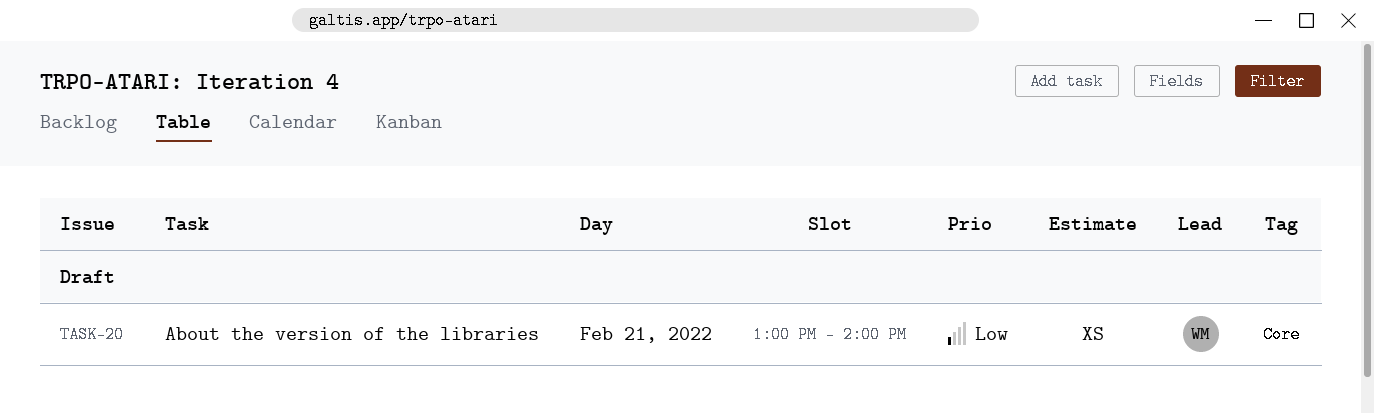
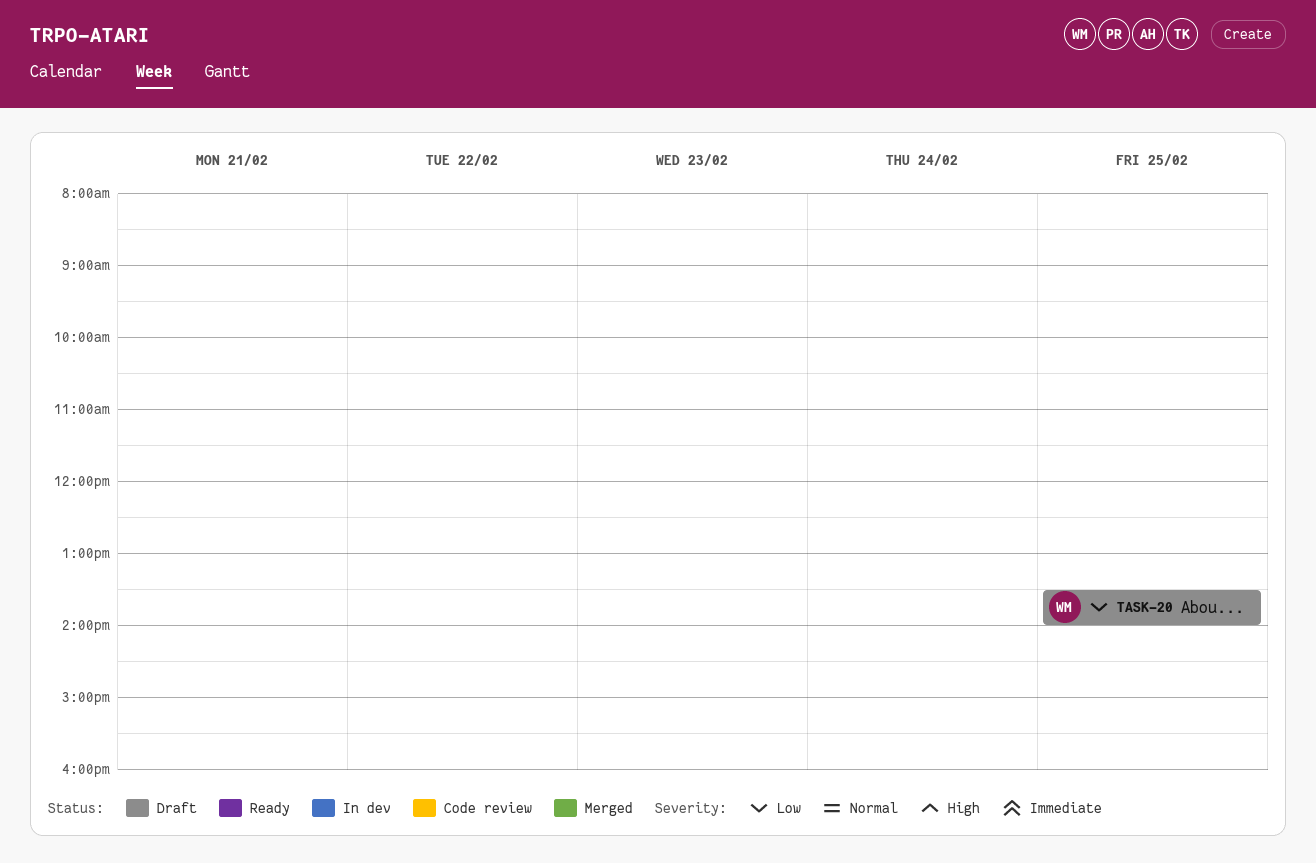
TASK-20, day: Feb 21 -> Feb 25
TASK-20, begins: 13:00 -> 13:30

